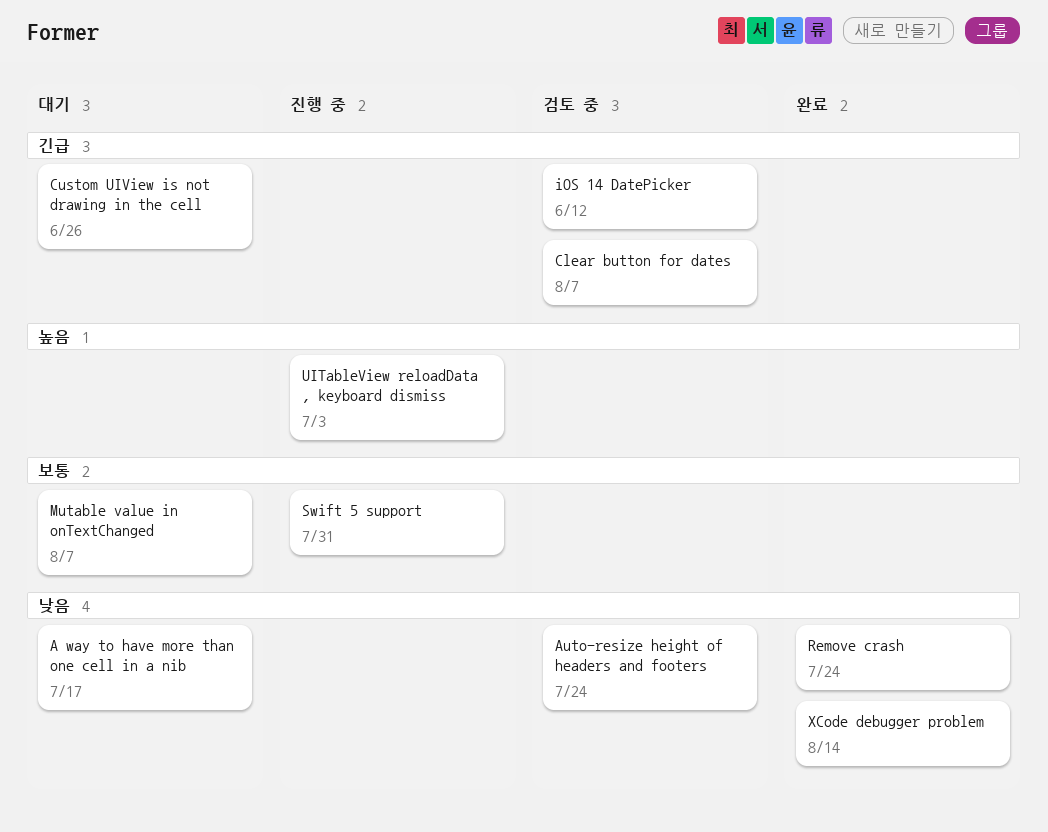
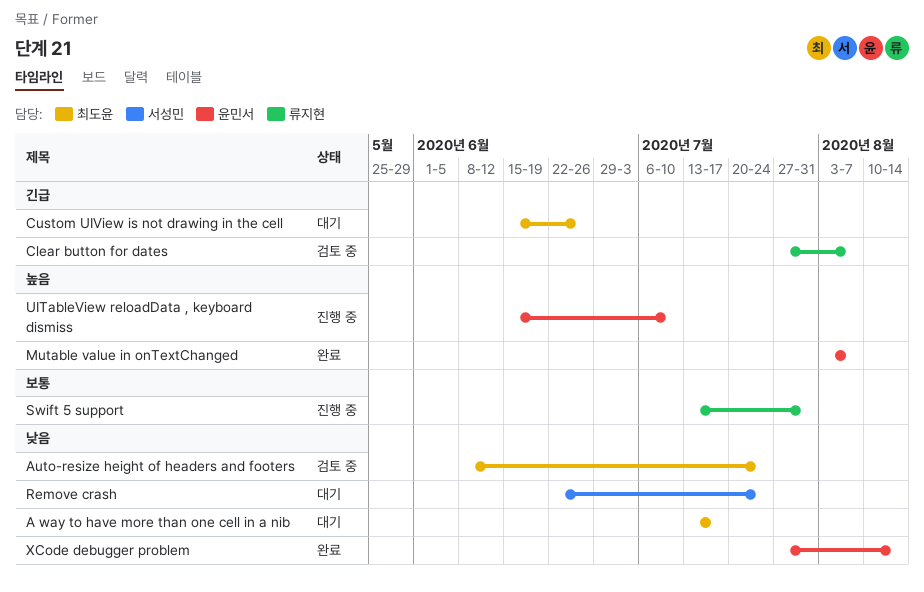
iOS 14 DatePicker: present -> none
Mutable value in onTextChanged, status: 대기 -> 완료
Mutable value in onTextChanged, priority: 보통 -> 높음
Remove crash, status: 완료 -> 대기
UITableView reloadData , keyboard dismiss, due: Jul 3 -> Jul 10

